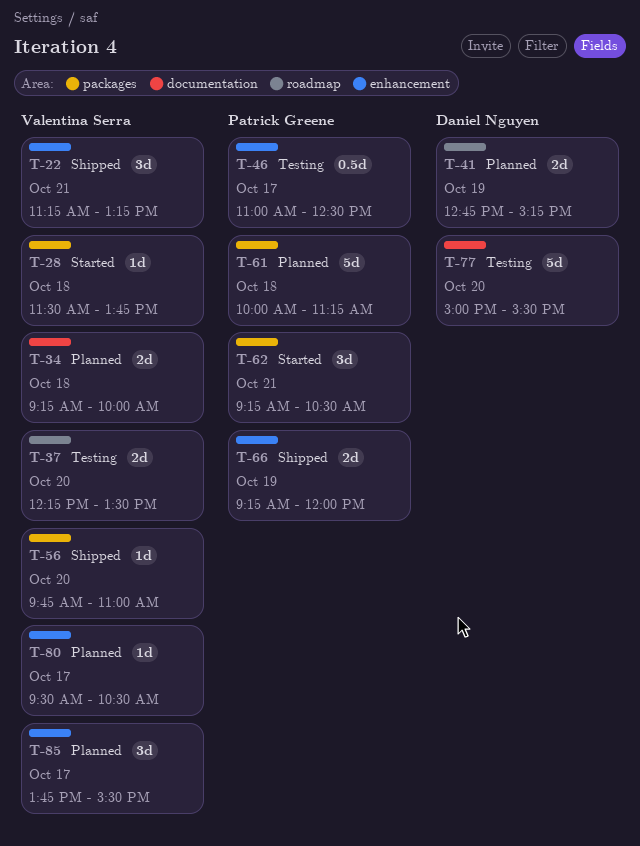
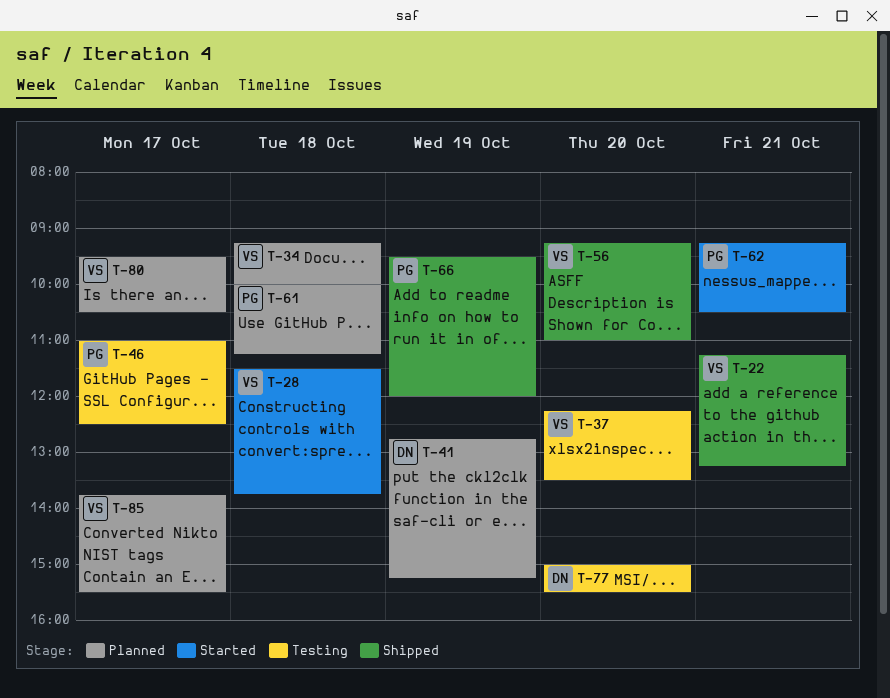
T-56, begins: 09:45 -> 09:15
T-66, begins: 09:15 -> 09:30

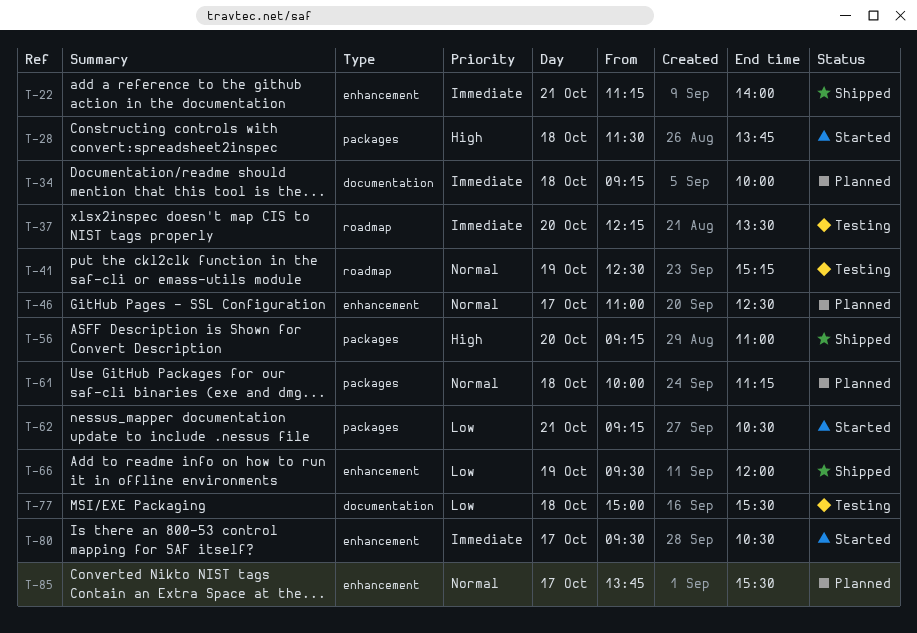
T-22, ends: 13:15 -> 14:00
T-41, status: Planned -> Testing
T-41, begins: 12:45 -> 12:30
T-46, status: Testing -> Planned
T-77, day: Oct 20 -> Oct 18
T-80, status: Planned -> Started

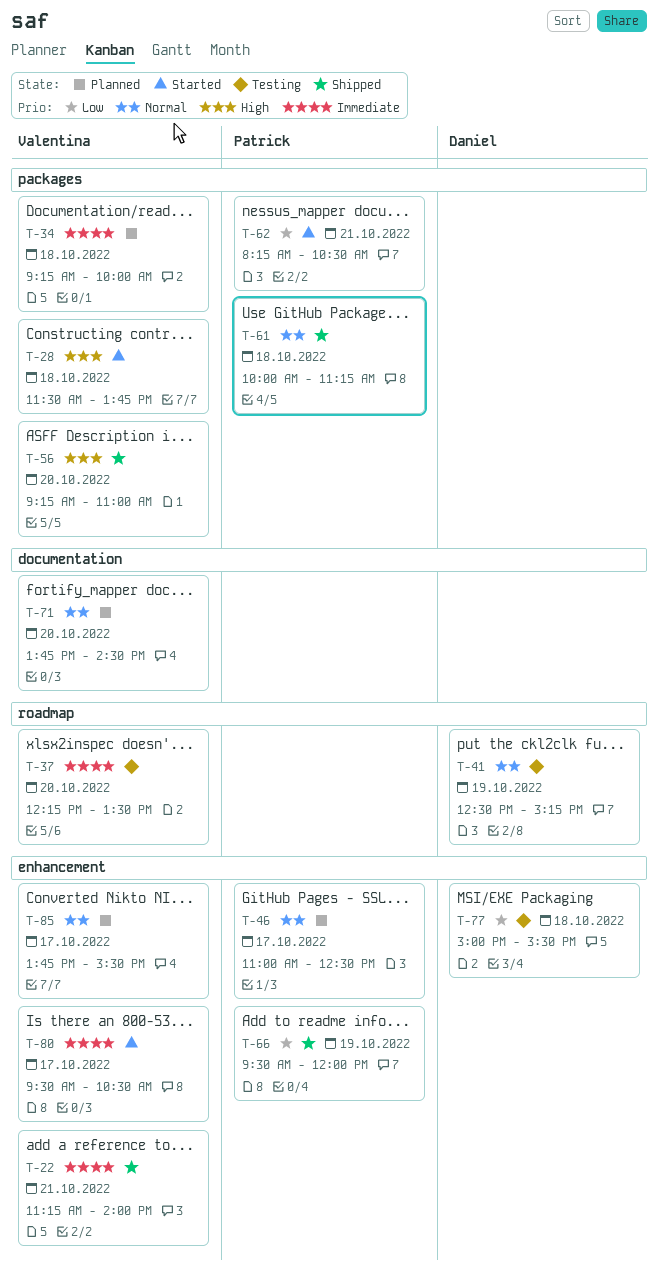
T-34, label: documentation -> packages
T-61, status: Planned -> Shipped
T-62, begins: 09:15 -> 08:15
T-71: none -> present
T-77, label: documentation -> enhancement

